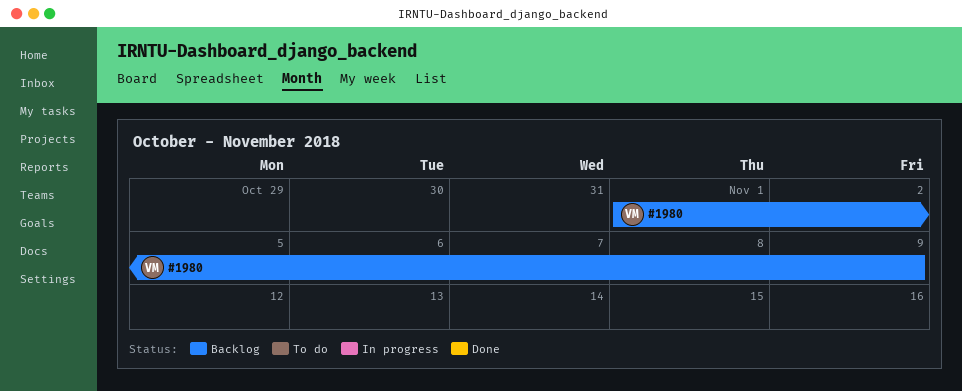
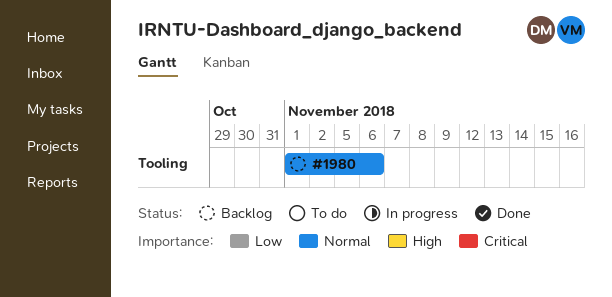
#1980, due: Nov 9 -> Nov 6

